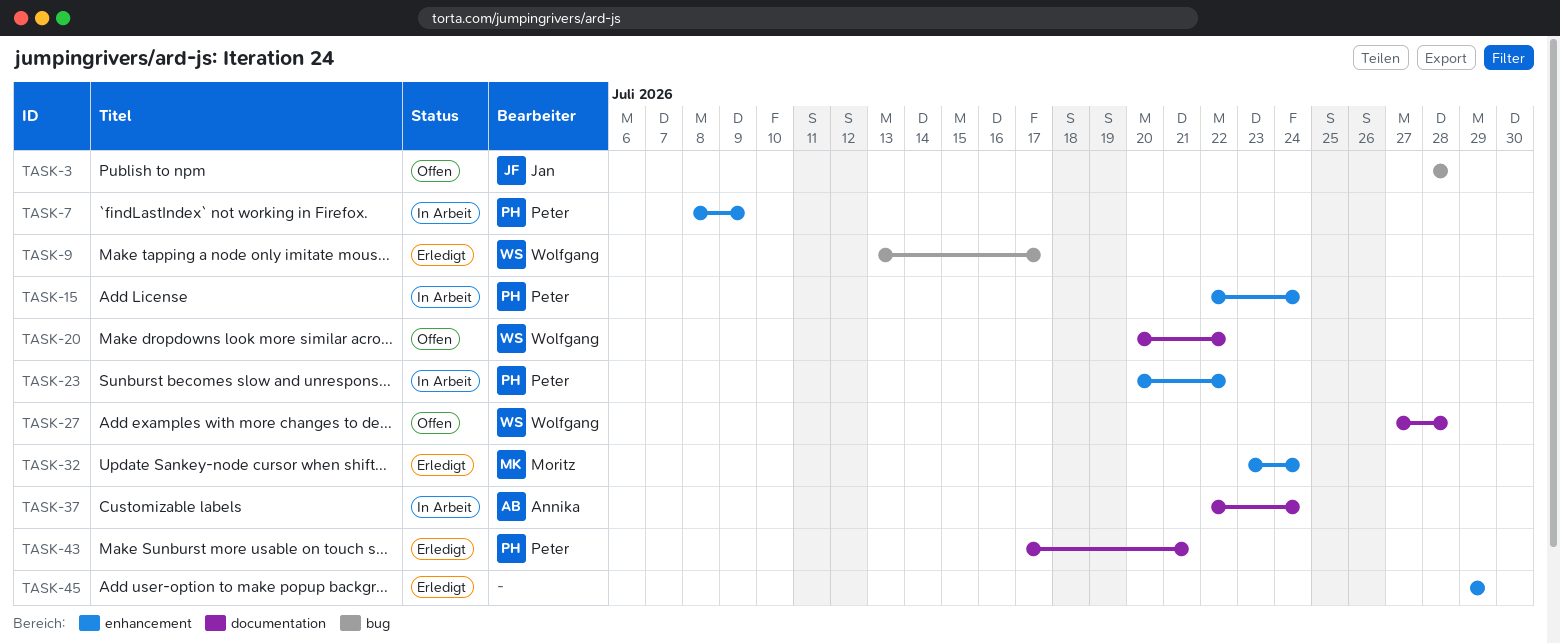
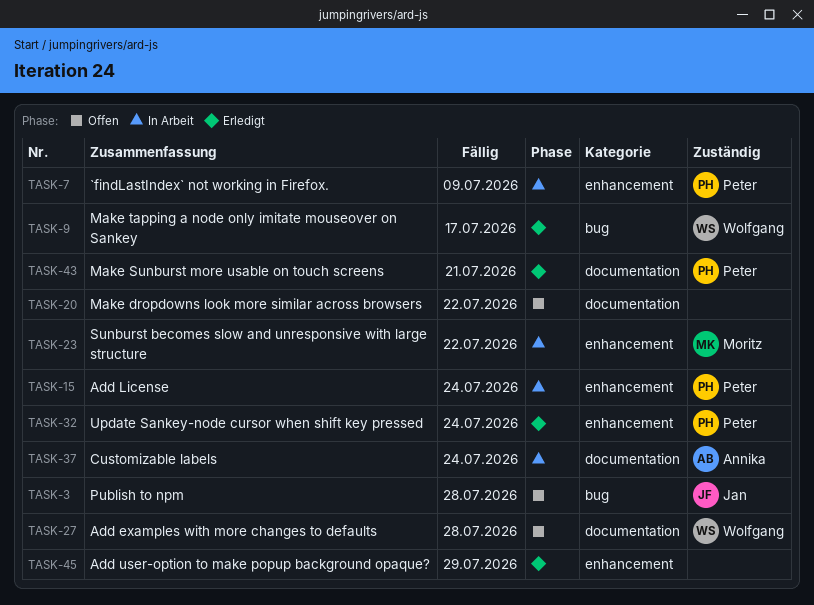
TASK-20, owner: Wolfgang -> none
TASK-23, owner: Peter -> Moritz
TASK-32, owner: Moritz -> Peter

